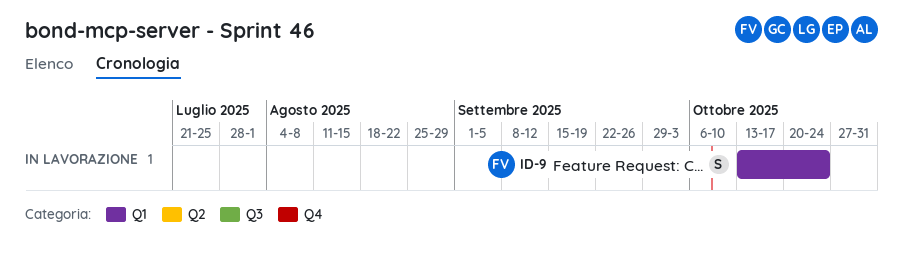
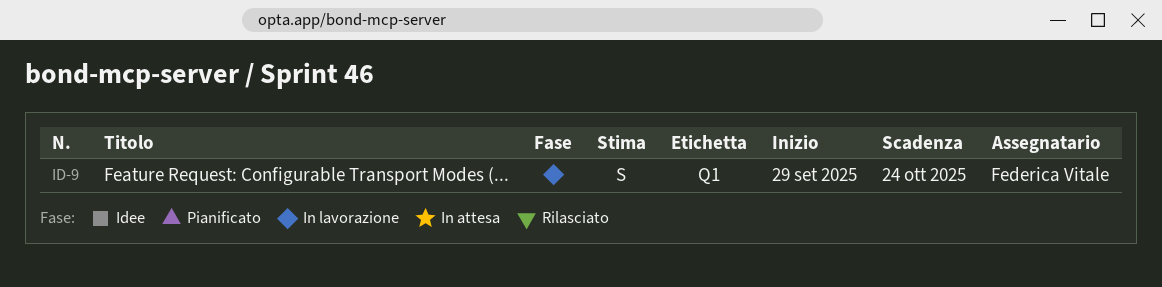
ID-9, start: Oct 13 -> Sep 29

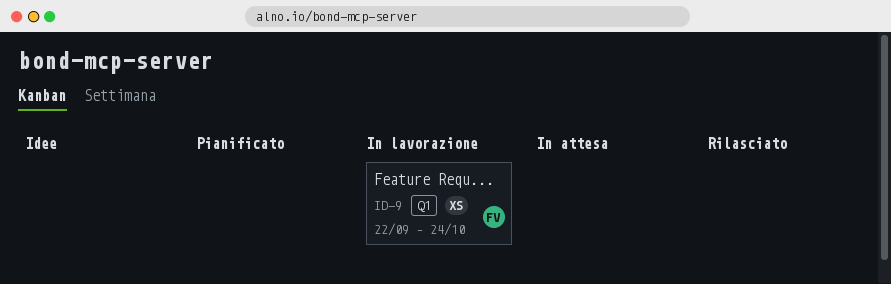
ID-9, estimate: S -> XS
ID-9, start: Sep 29 -> Sep 22

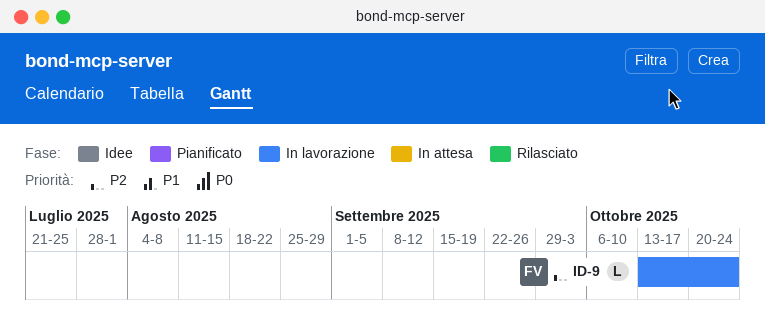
ID-9, estimate: XS -> L
ID-9, start: Sep 22 -> Oct 13

